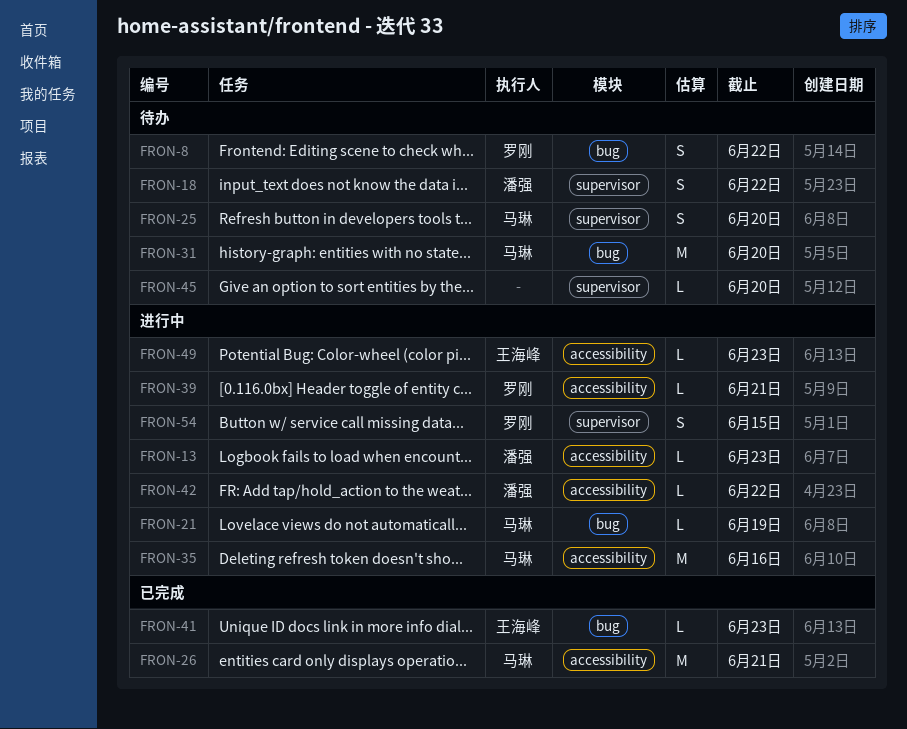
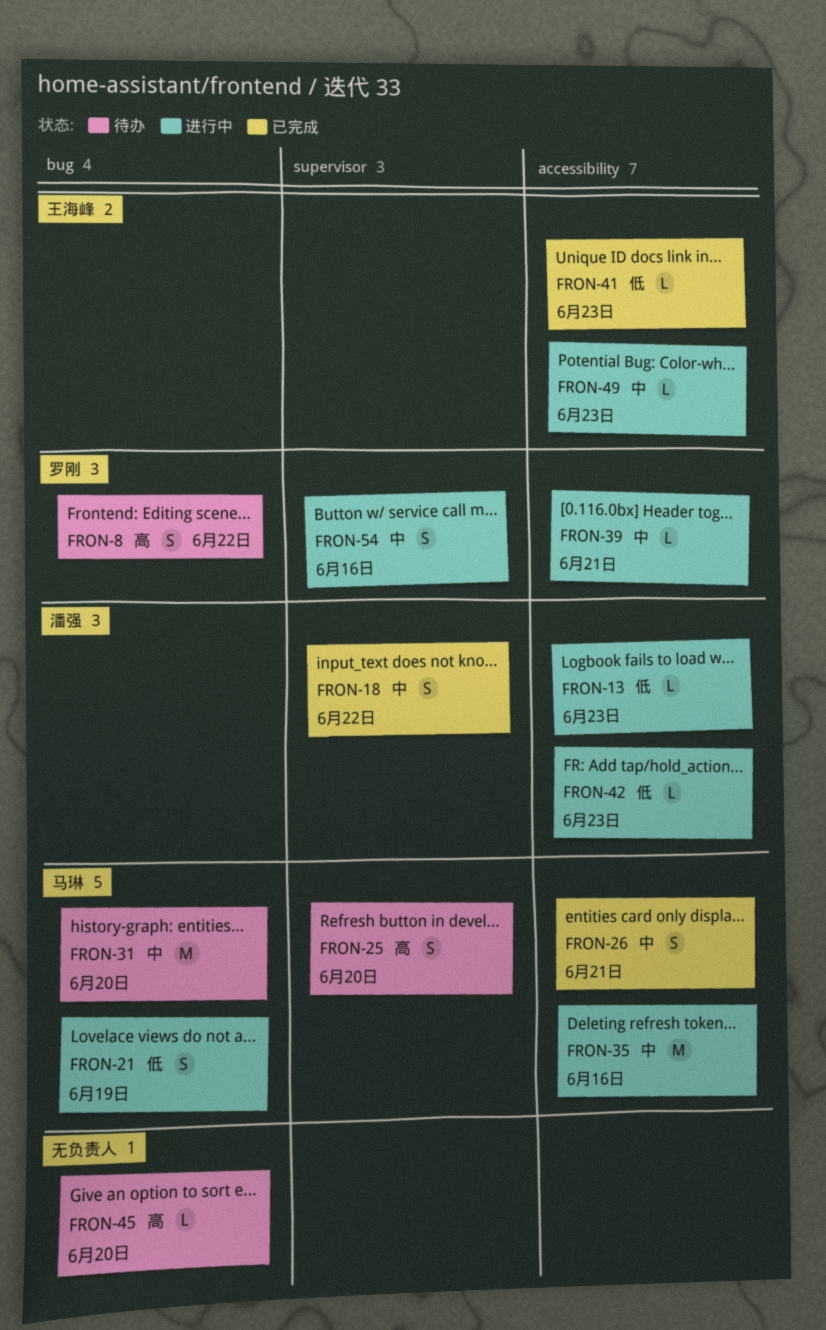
FRON-18, status: 待办 -> 已完成
FRON-21, estimate: L -> S
FRON-26, estimate: M -> S
FRON-41, label: bug -> accessibility
FRON-42, due: Jun 22 -> Jun 23
FRON-45, label: supervisor -> bug
FRON-54, due: Jun 15 -> Jun 16

